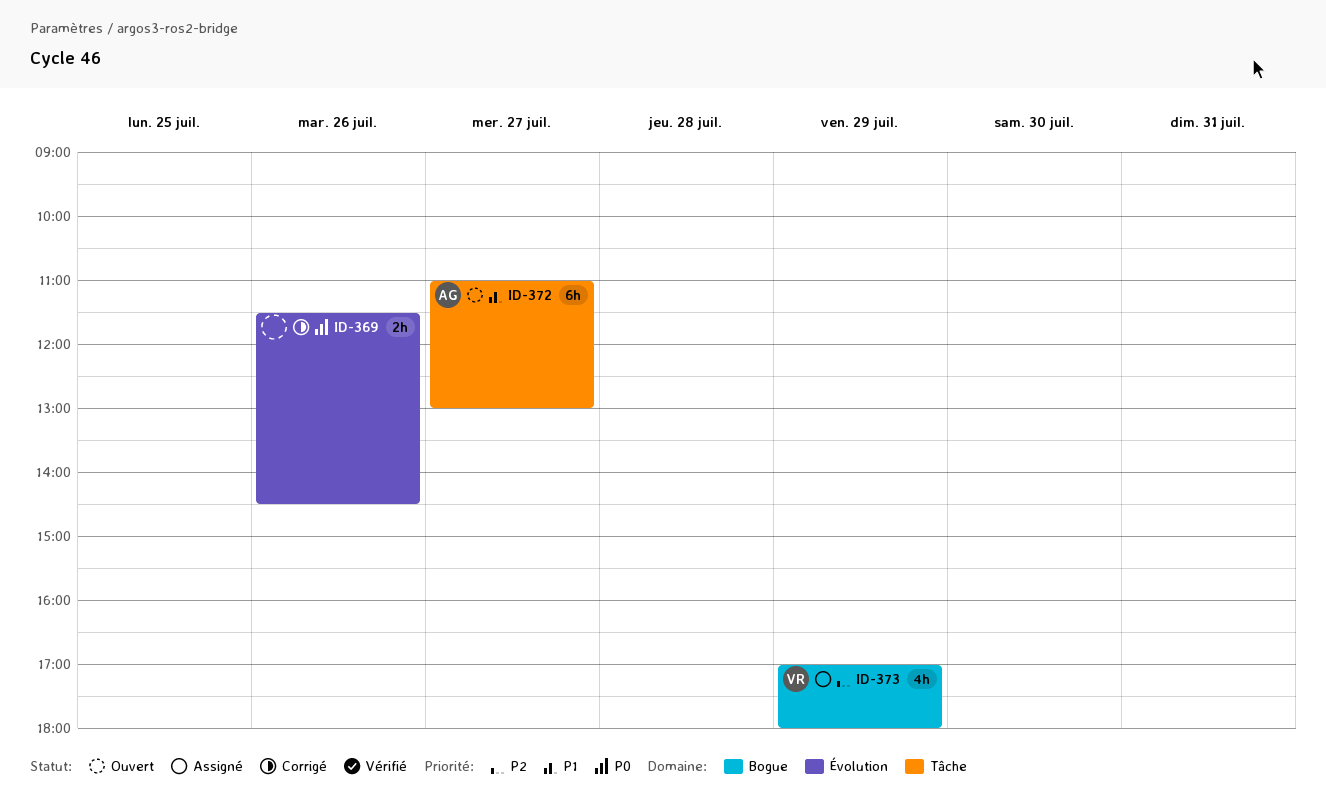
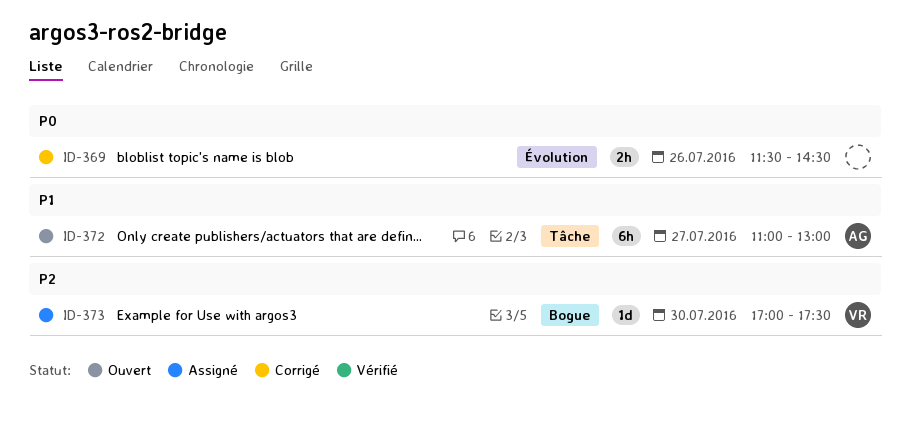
ID-373, estimate: 4h -> 1d
ID-373, day: Jul 29 -> Jul 30
ID-373, ends: 18:00 -> 17:30

